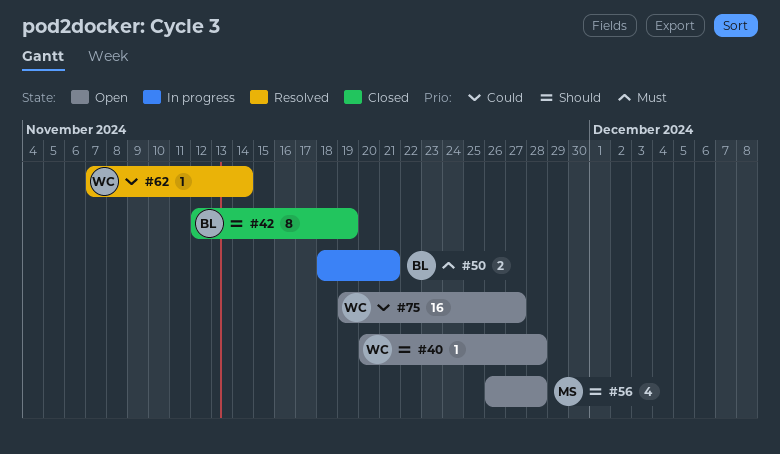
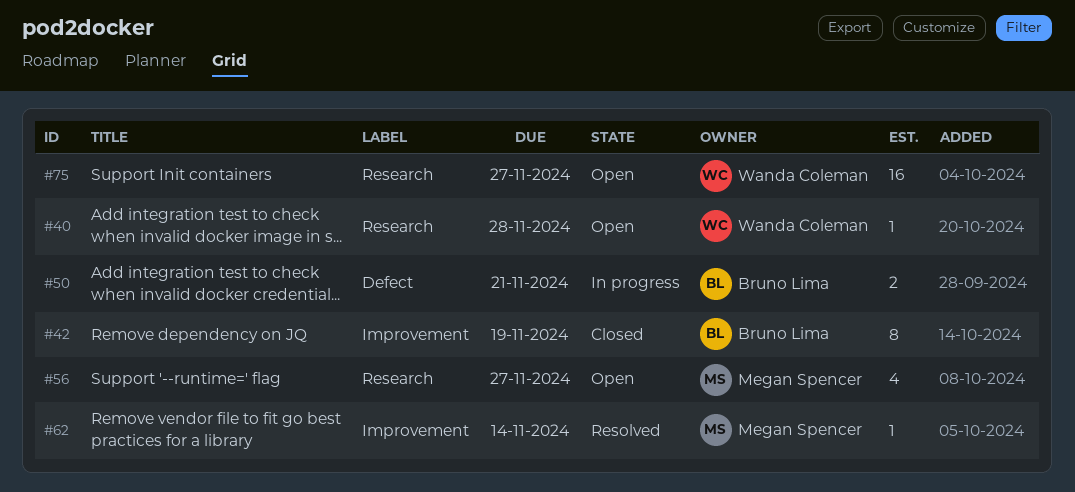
#56, due: Nov 28 -> Nov 27
#62, owner: Wanda Coleman -> Megan Spencer

